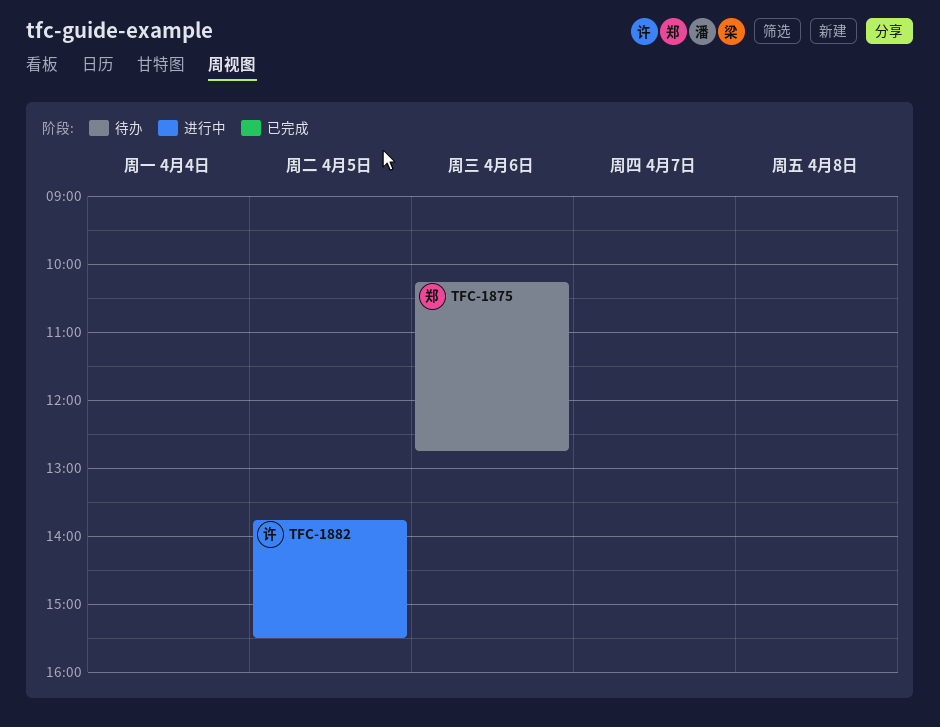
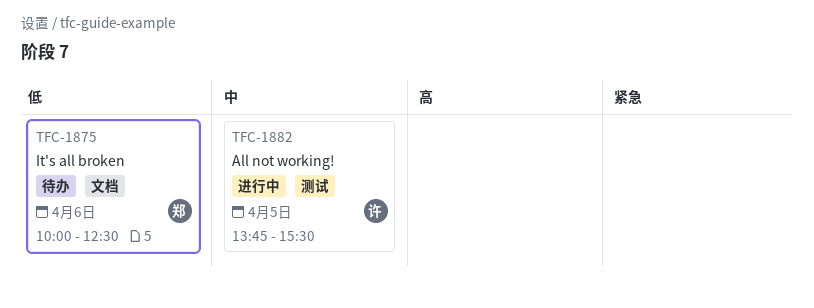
TFC-1875, begins: 10:15 -> 10:00
TFC-1875, ends: 12:45 -> 12:30

